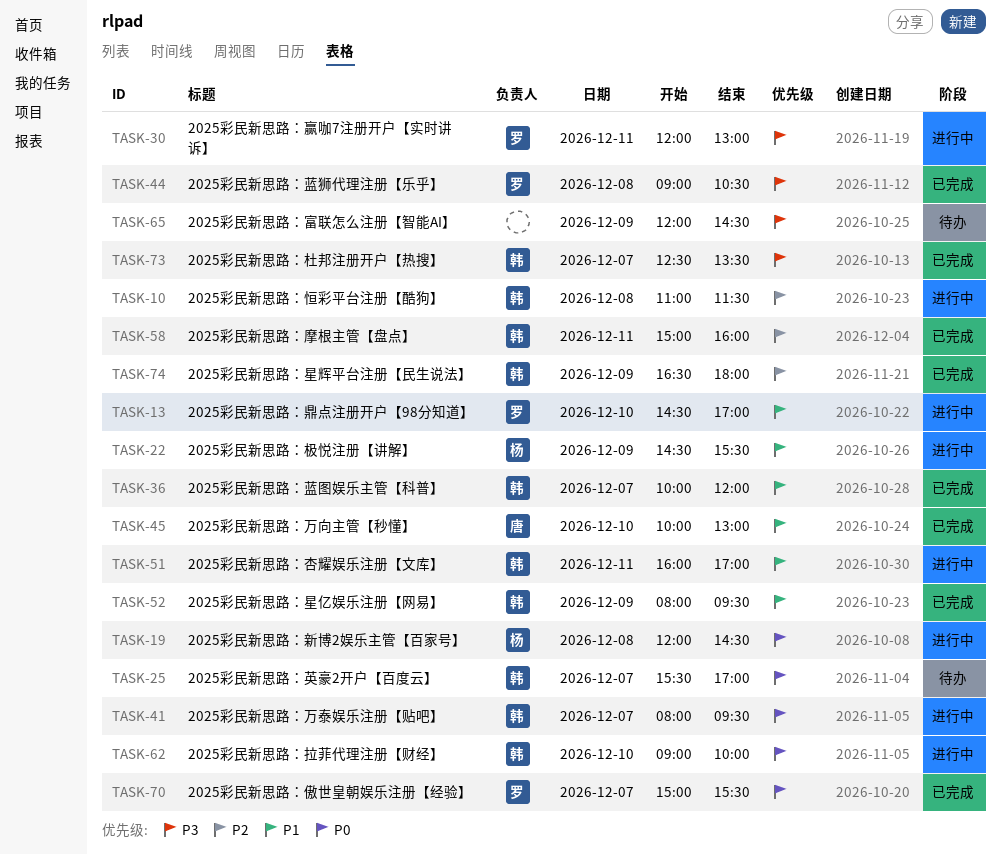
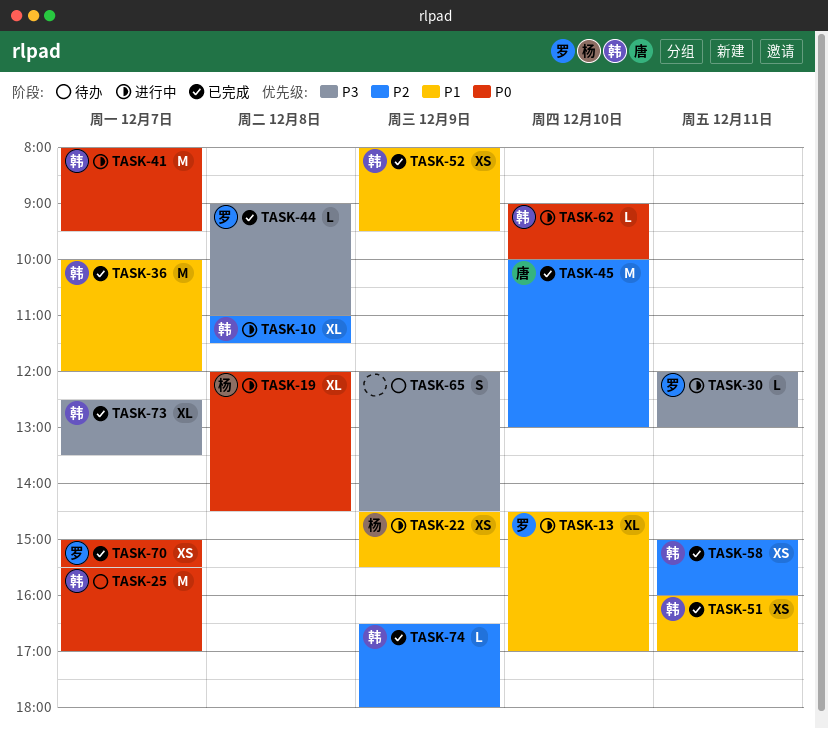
TASK-44, ends: 10:30 -> 11:00
TASK-45, priority: P1 -> P2
TASK-51, status: 进行中 -> 已完成

